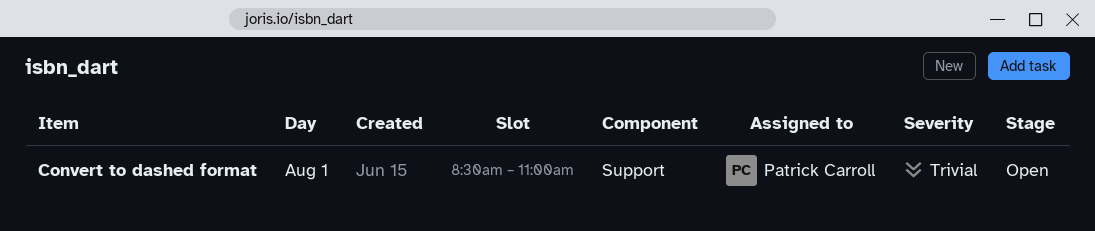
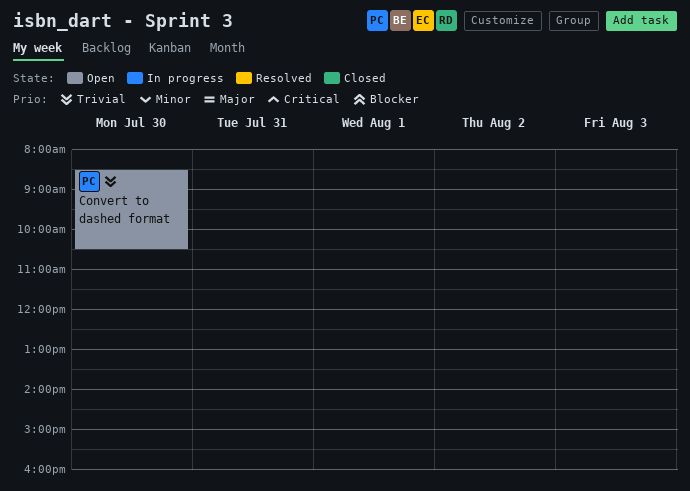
Convert to dashed format, day: Aug 1 -> Jul 30
Convert to dashed format, ends: 11:00 -> 10:30

